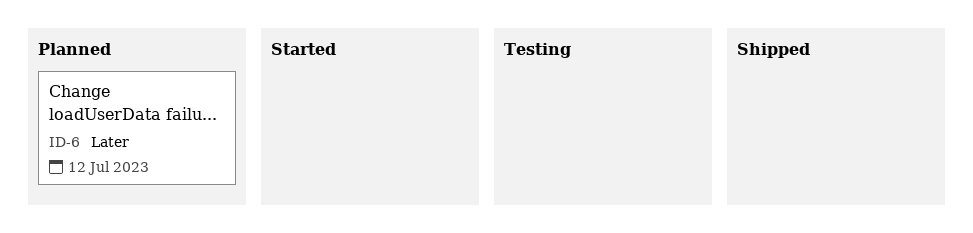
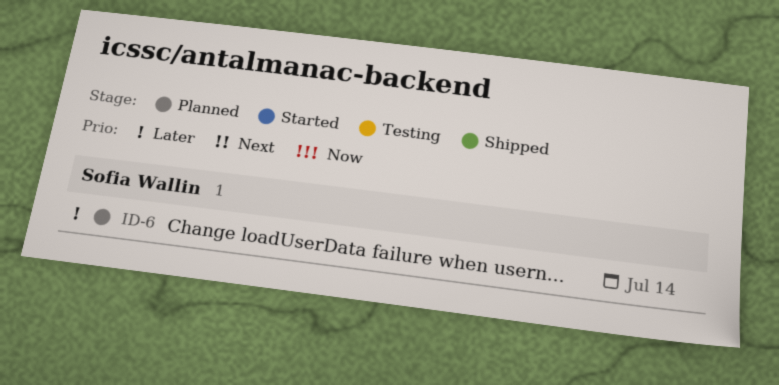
ID-6, due: Jul 12 -> Jul 14

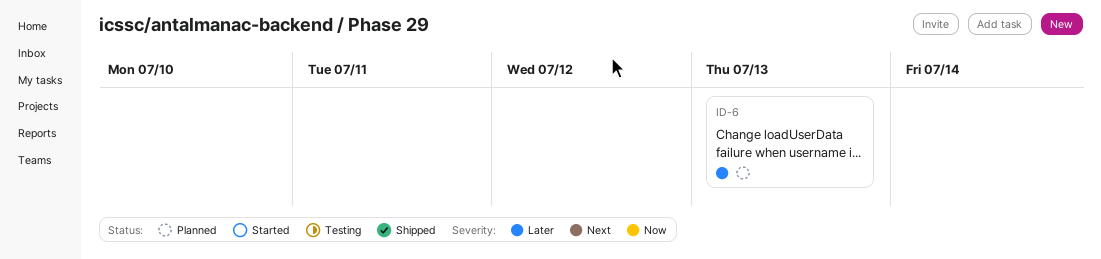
ID-6, due: Jul 14 -> Jul 13

